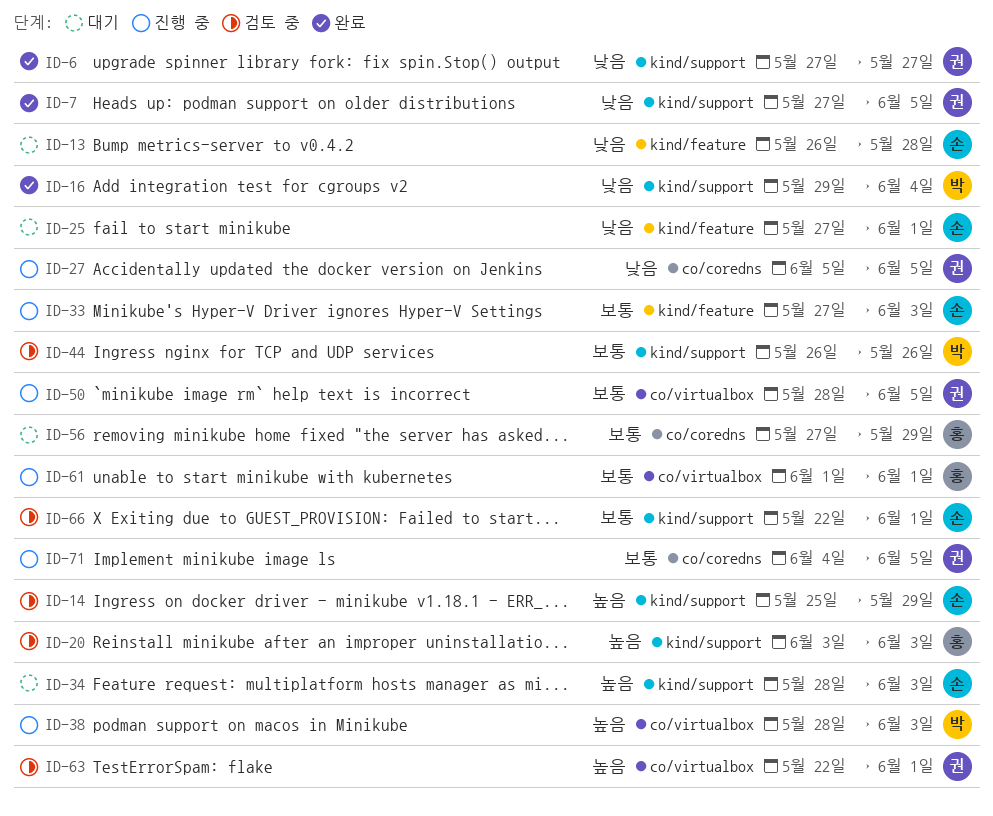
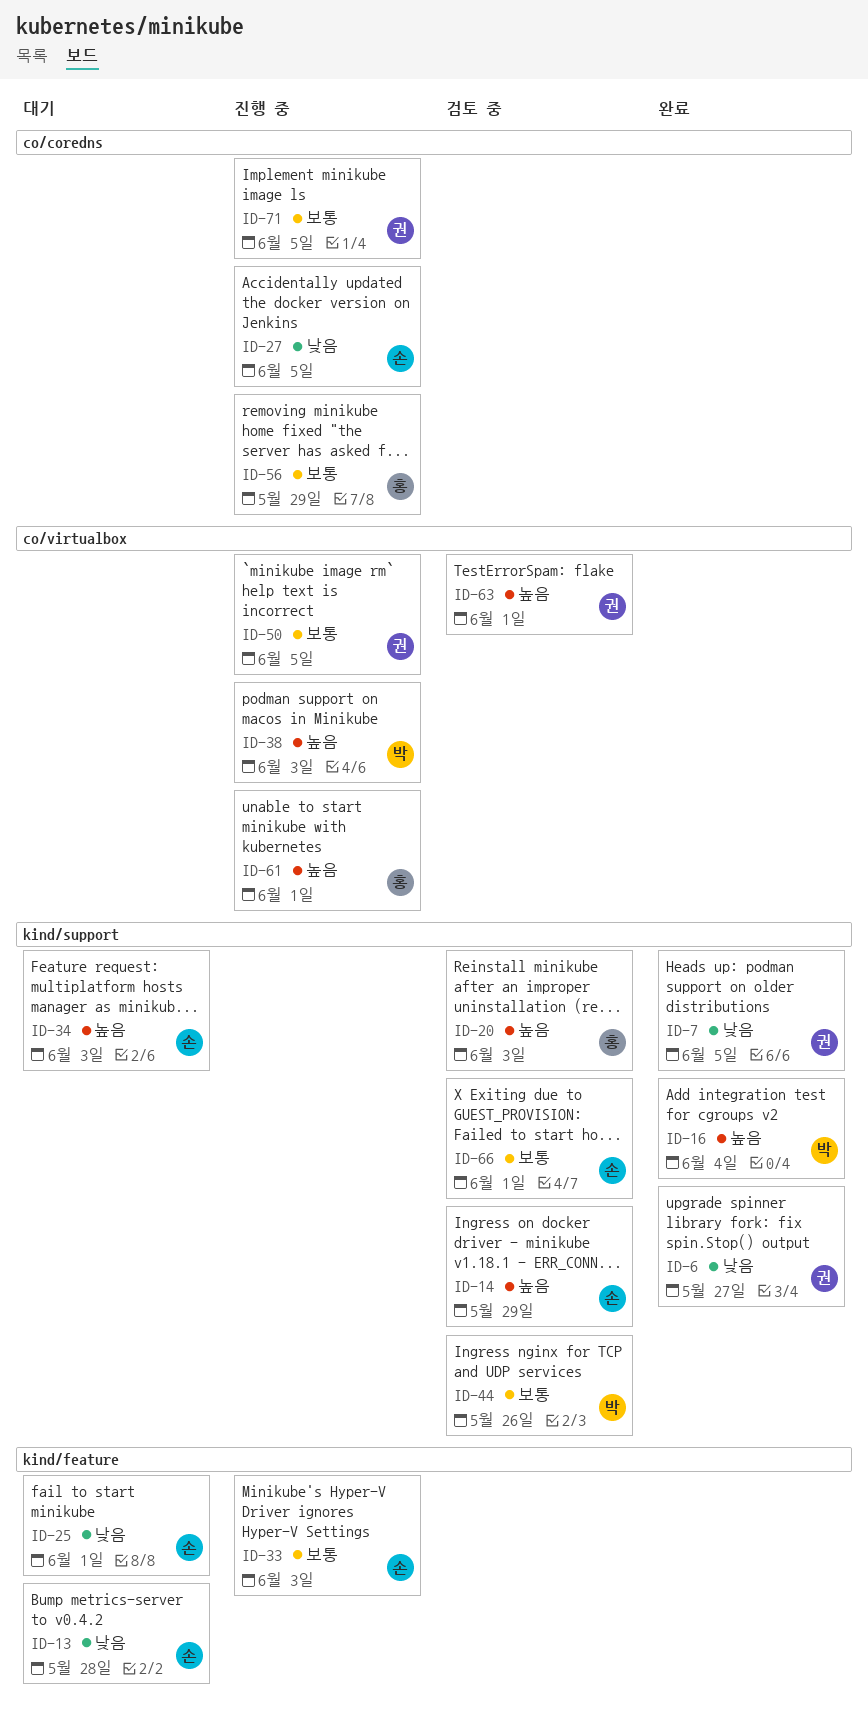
ID-16, priority: 낮음 -> 높음
ID-27, owner: 권 -> 손
ID-56, status: 대기 -> 진행 중
ID-61, priority: 보통 -> 높음

